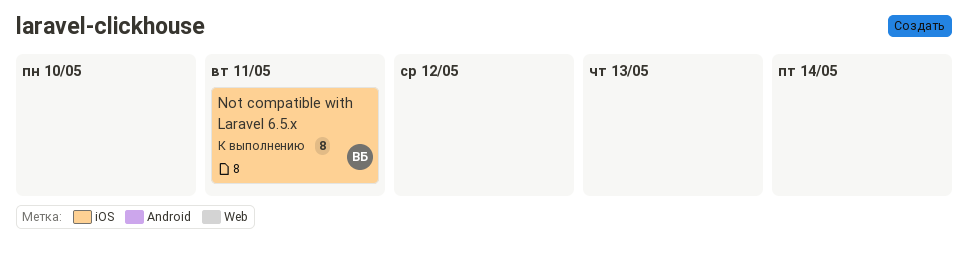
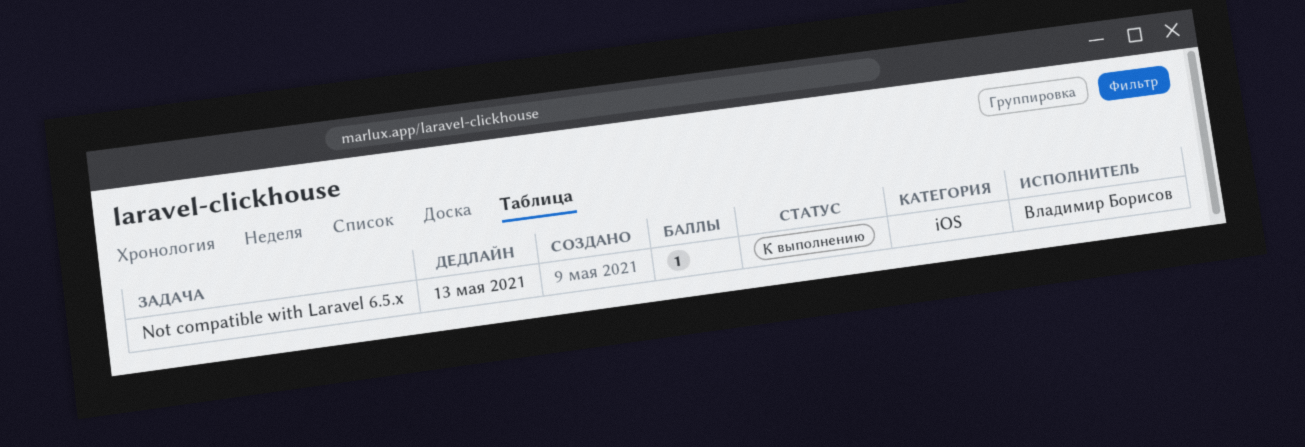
Not compatible with Laravel 6.5.x, estimate: 8 -> 1
Not compatible with Laravel 6.5.x, due: May 11 -> May 13

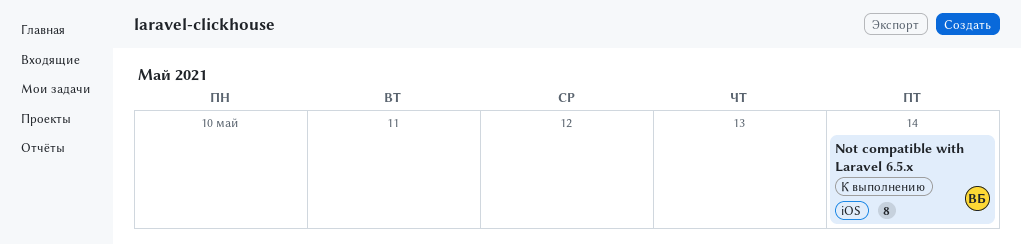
Not compatible with Laravel 6.5.x, estimate: 1 -> 8
Not compatible with Laravel 6.5.x, due: May 13 -> May 14

